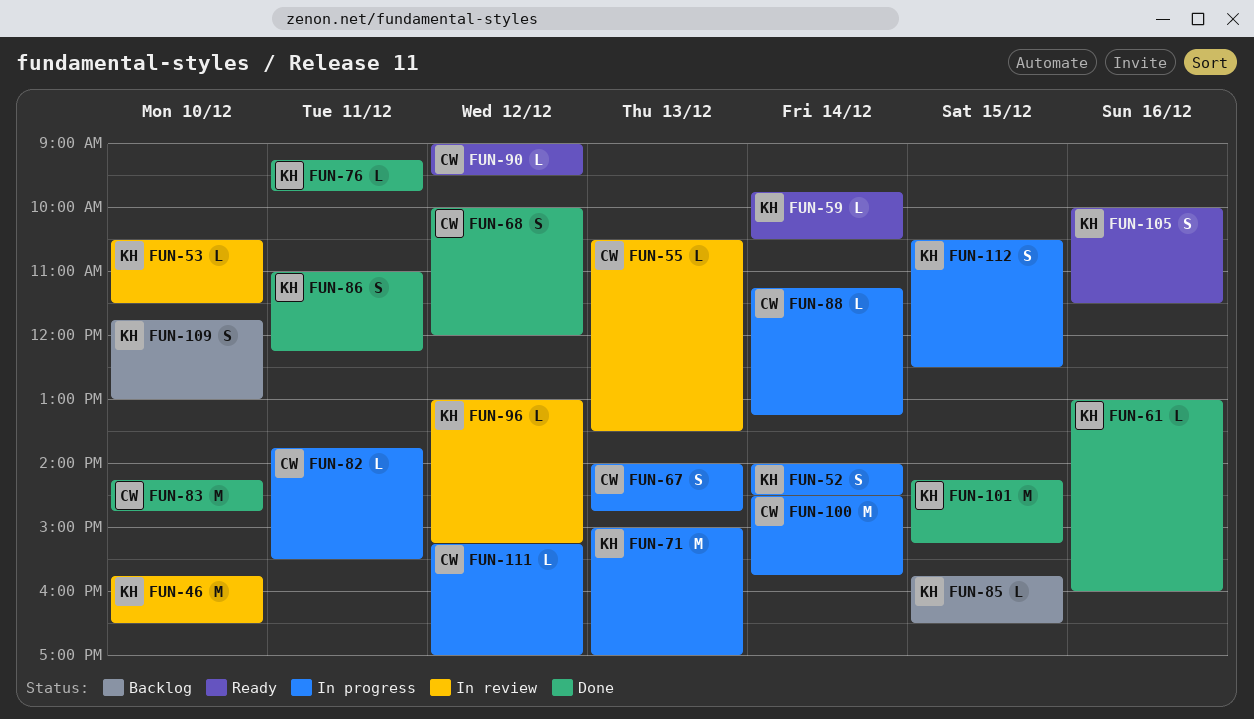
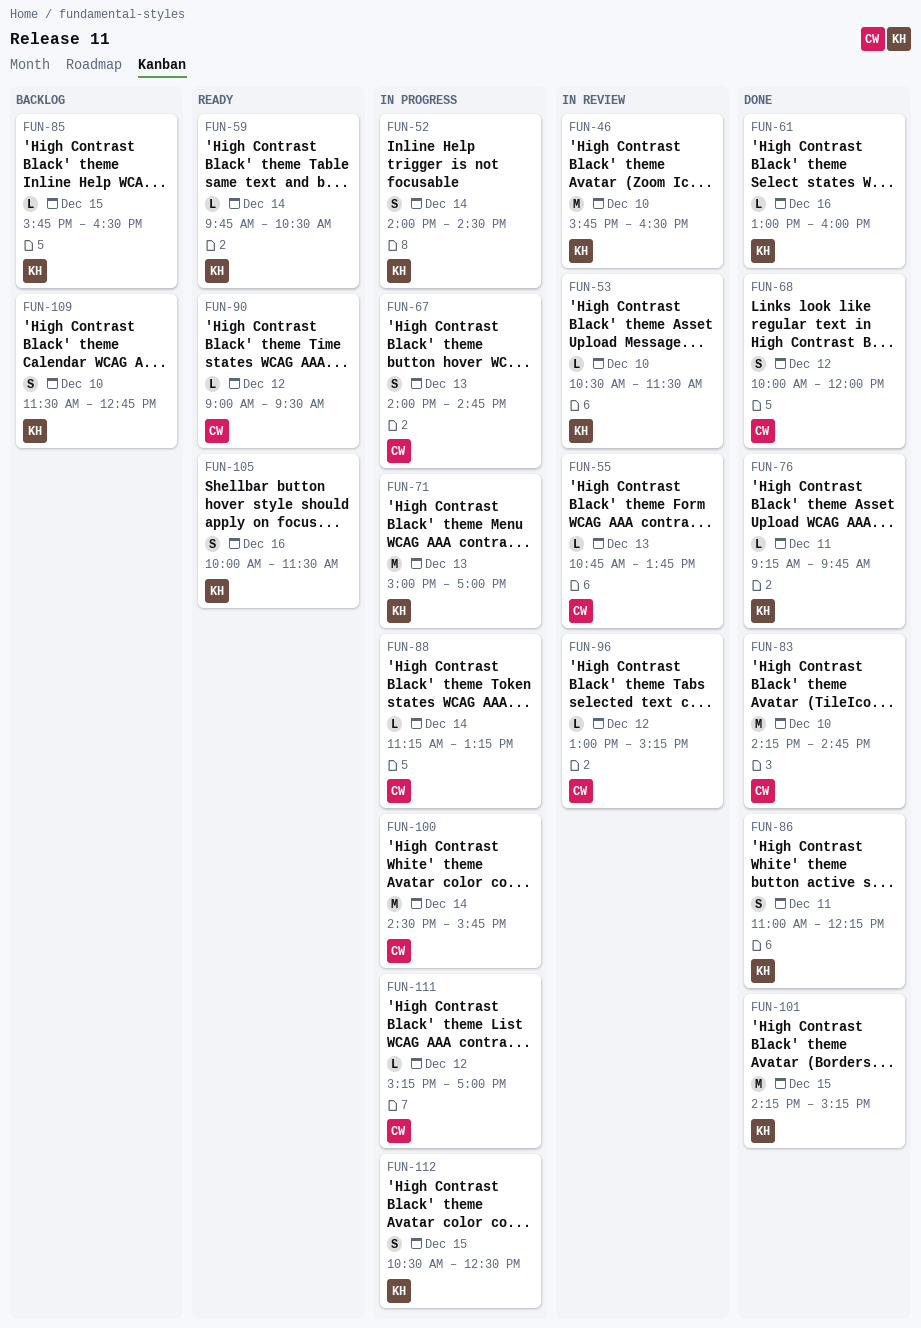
FUN-55, begins: 10:30 -> 10:45
FUN-55, ends: 13:30 -> 13:45
FUN-82: present -> none
FUN-96, owner: KH -> CW
FUN-109, begins: 11:45 -> 11:30
FUN-109, ends: 13:00 -> 12:45

